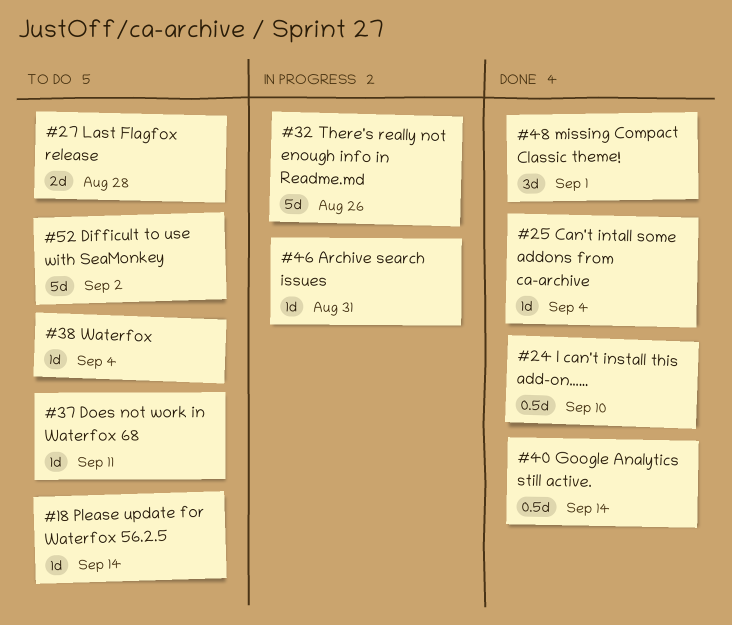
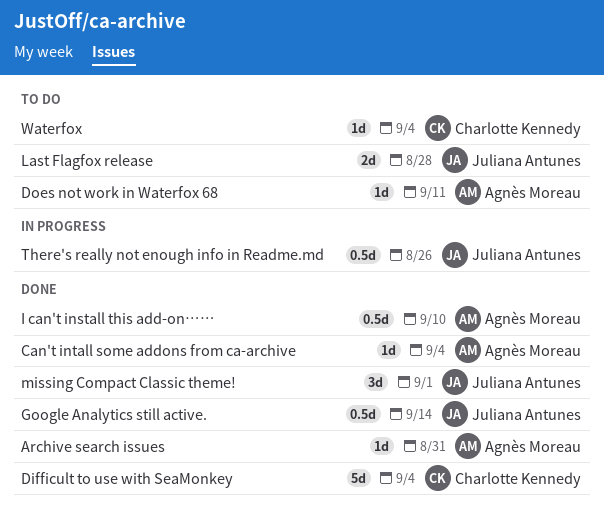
Archive search issues, status: In progress -> Done
Difficult to use with SeaMonkey, status: To do -> Done
Difficult to use with SeaMonkey, due: Sep 2 -> Sep 4
Please update for Waterfox 56.2.5: present -> none
There's really not enough info in Readme.md, estimate: 5d -> 0.5d

